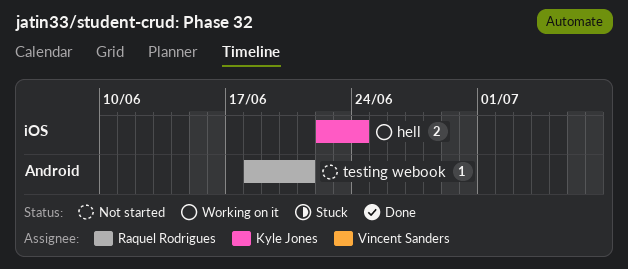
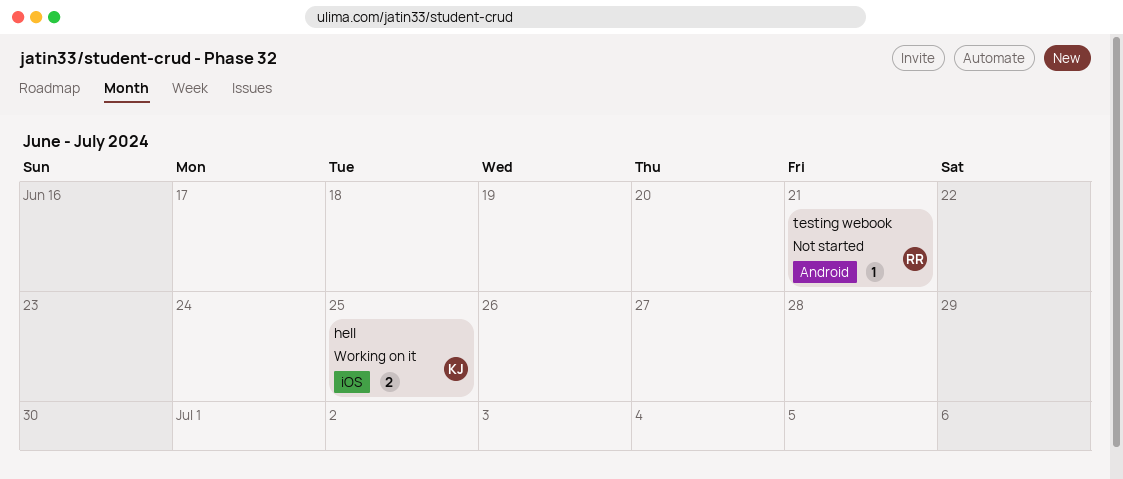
hell, due: Jun 24 -> Jun 25

